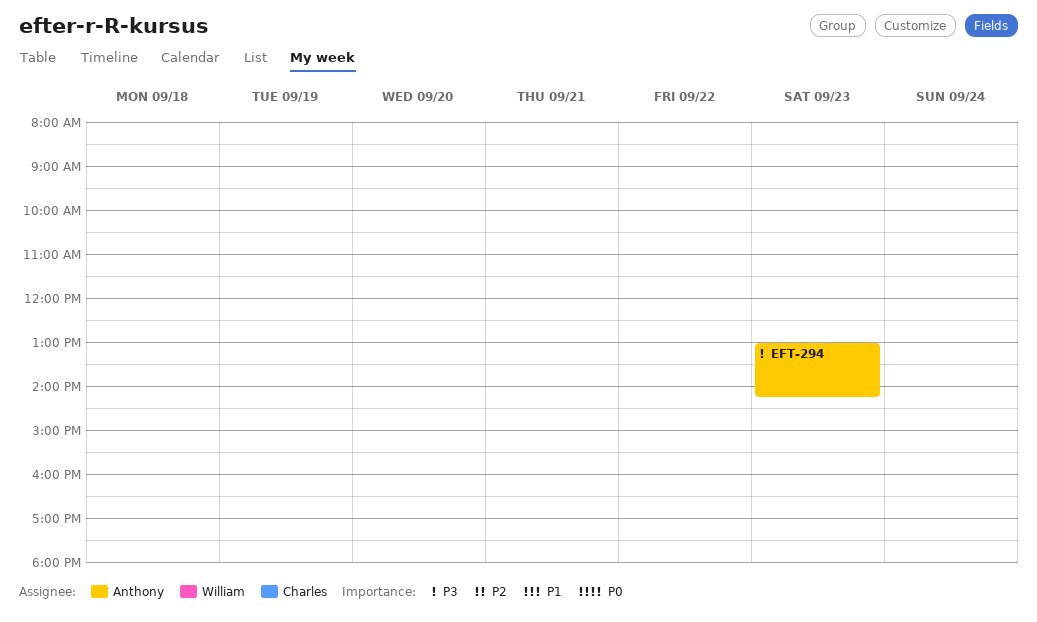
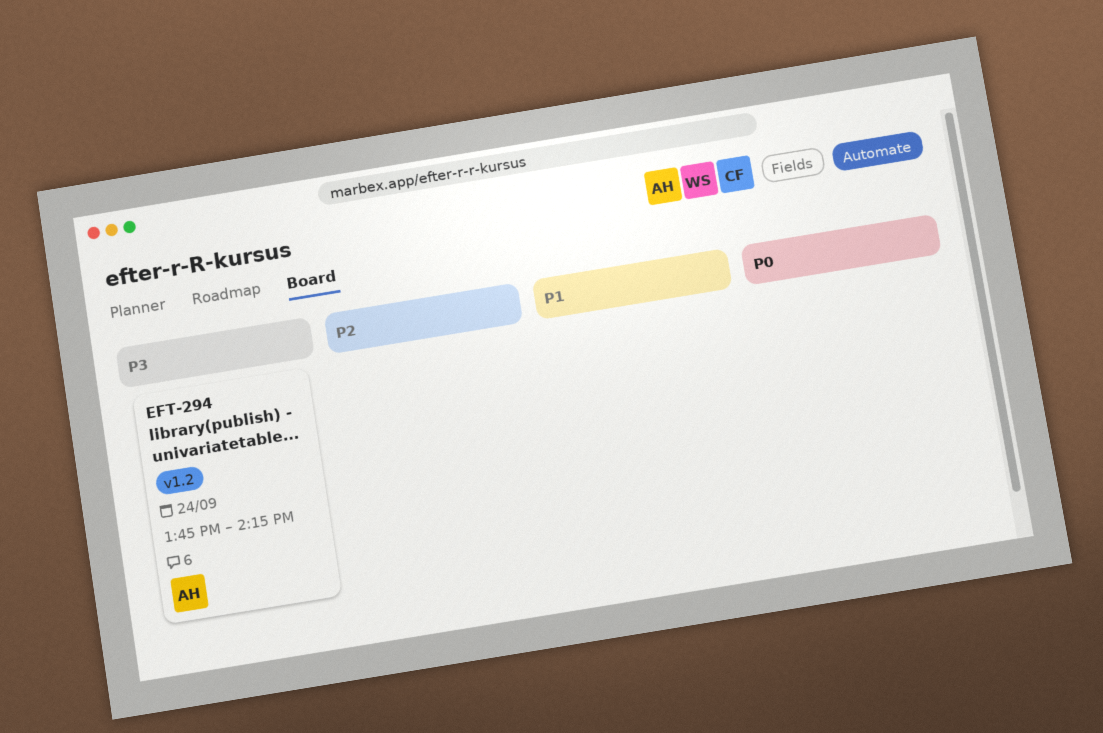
EFT-294, day: Sep 23 -> Sep 24
EFT-294, begins: 13:00 -> 13:45

